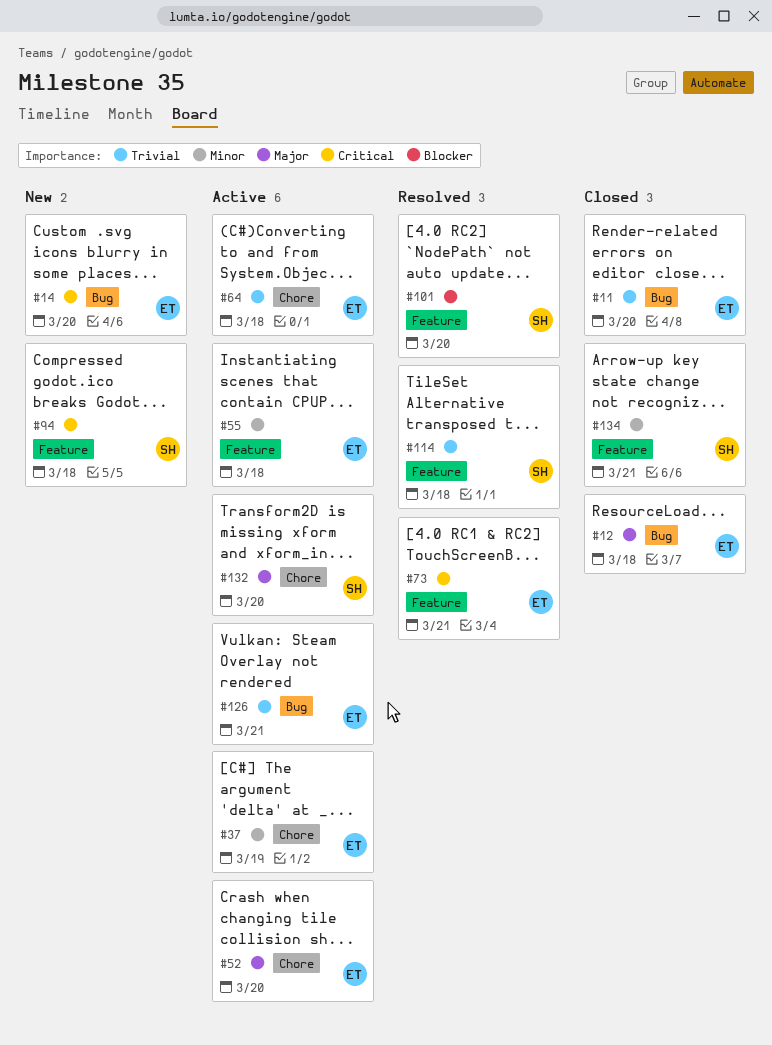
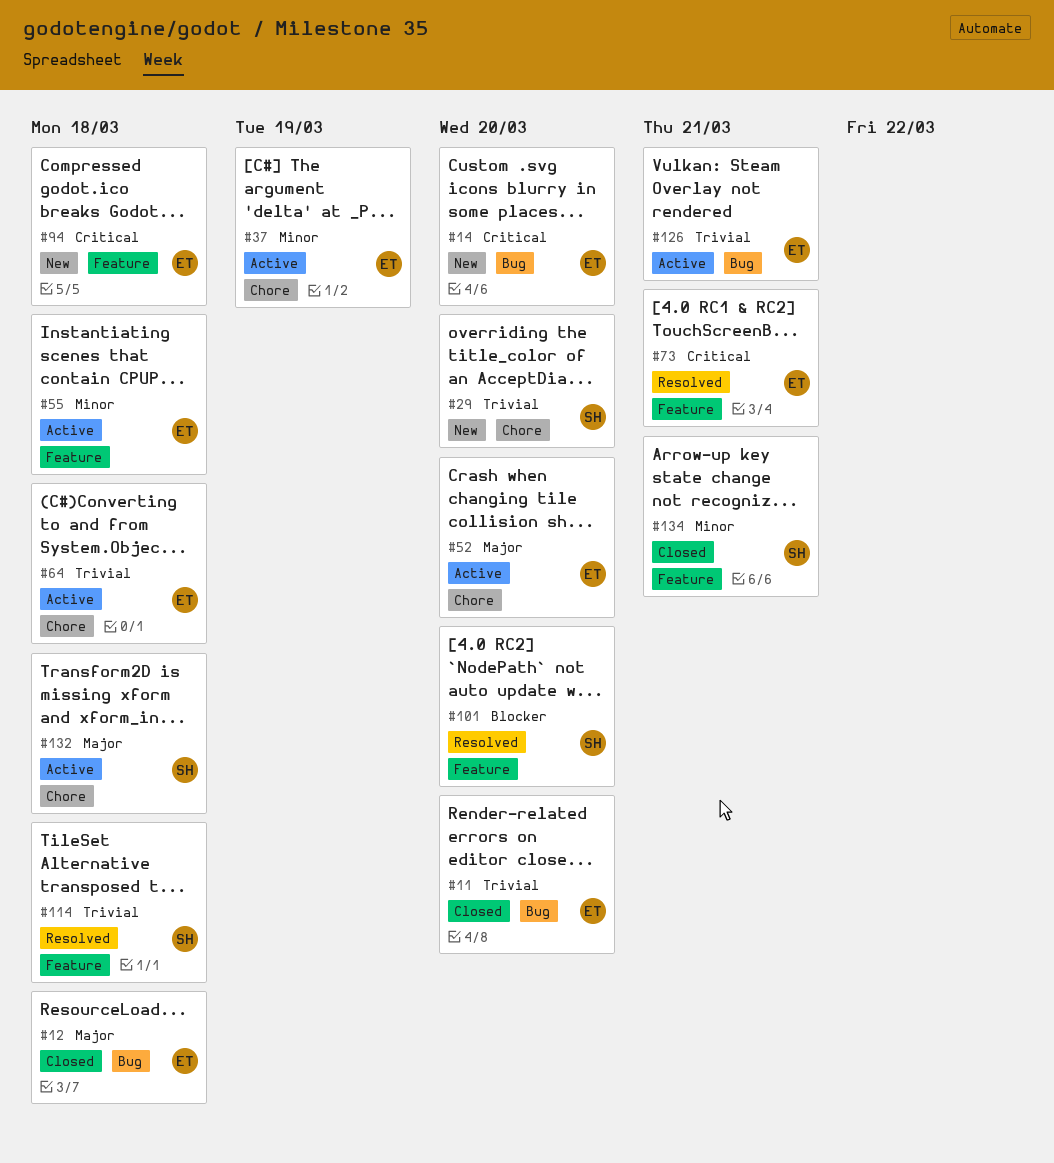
#29: none -> present
#94, owner: SH -> ET
#132, due: Mar 20 -> Mar 18

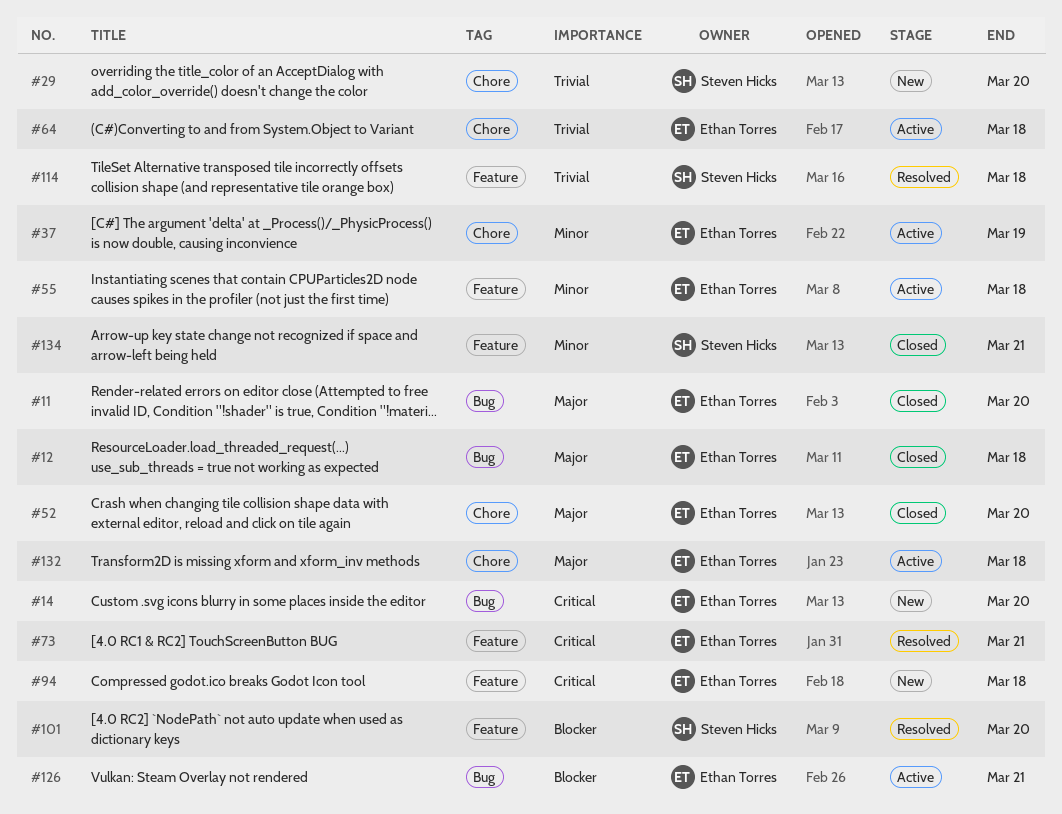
#11, priority: Trivial -> Major
#52, status: Active -> Closed
#126, priority: Trivial -> Blocker
#132, owner: Steven Hicks -> Ethan Torres

